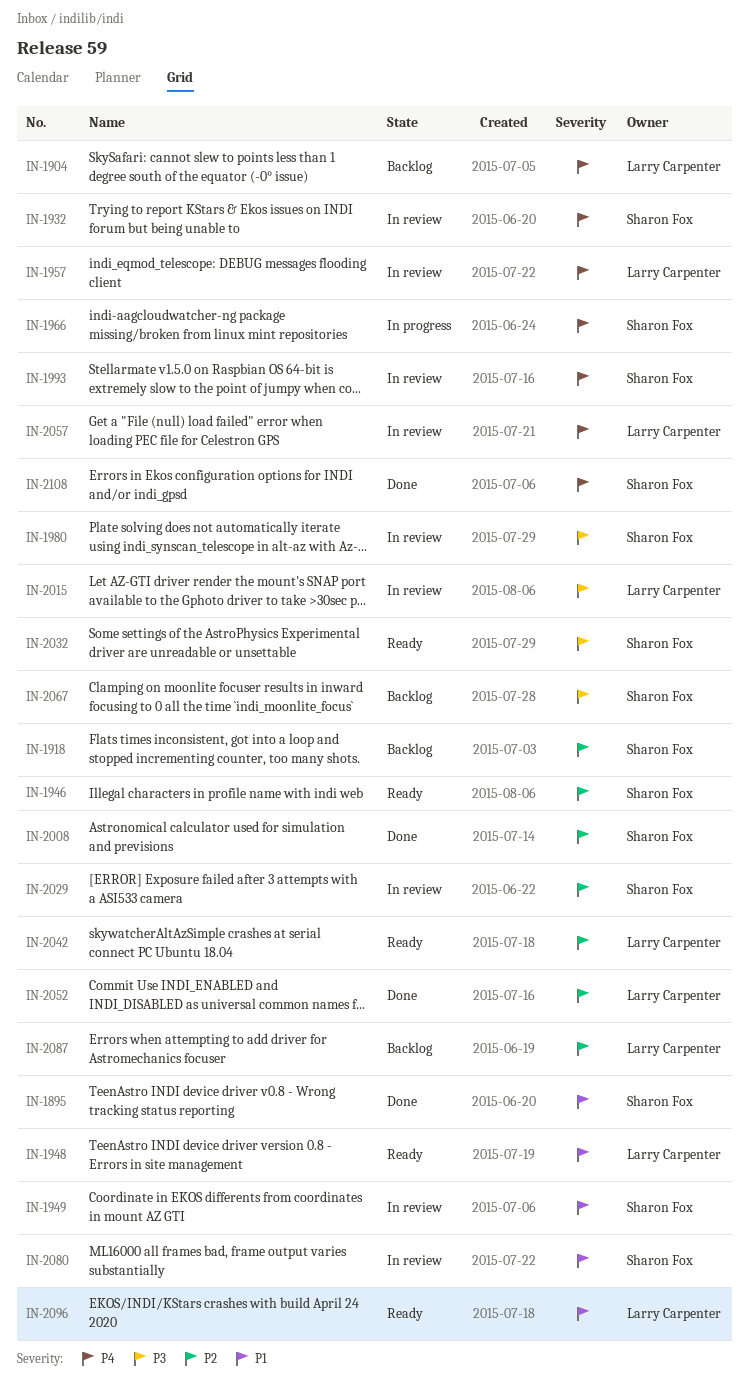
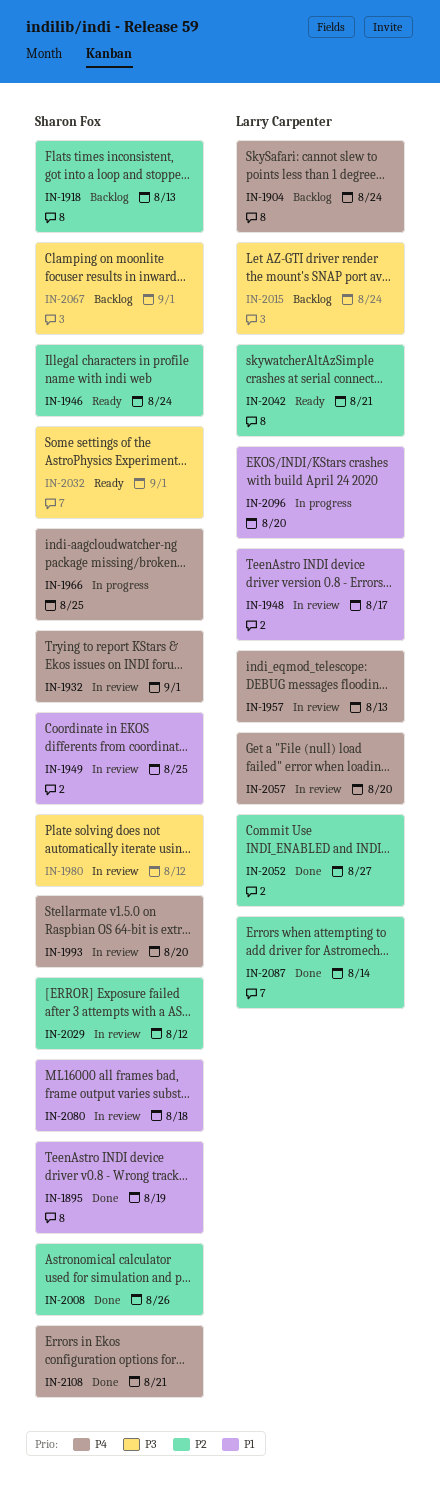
IN-1948, status: Ready -> In review
IN-2015, status: In review -> Backlog
IN-2087, status: Backlog -> Done
IN-2096, status: Ready -> In progress

